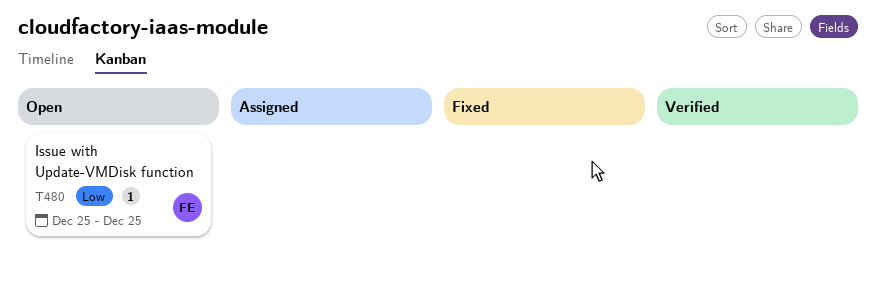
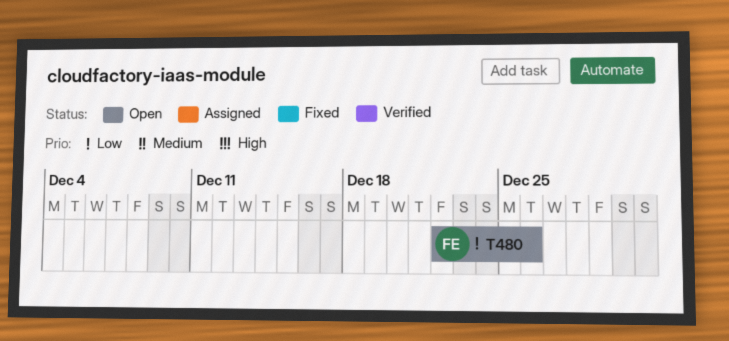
T480, start: Dec 25 -> Dec 22
T480, due: Dec 25 -> Dec 26

